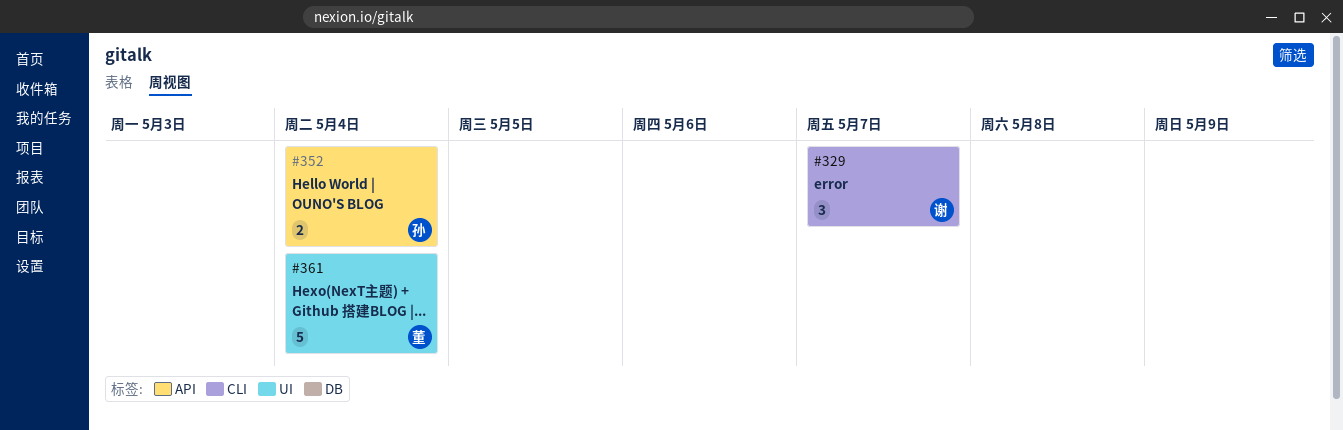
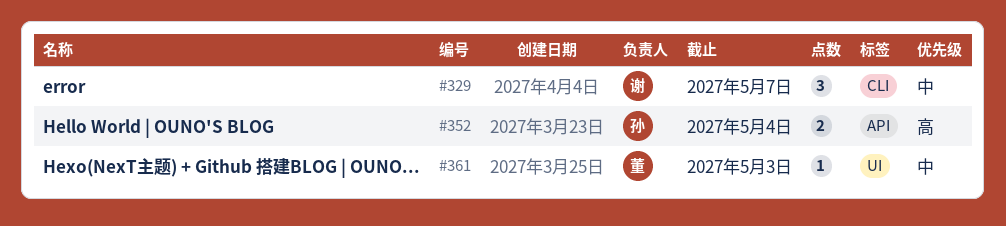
#361, estimate: 5 -> 1
#361, due: May 4 -> May 3

